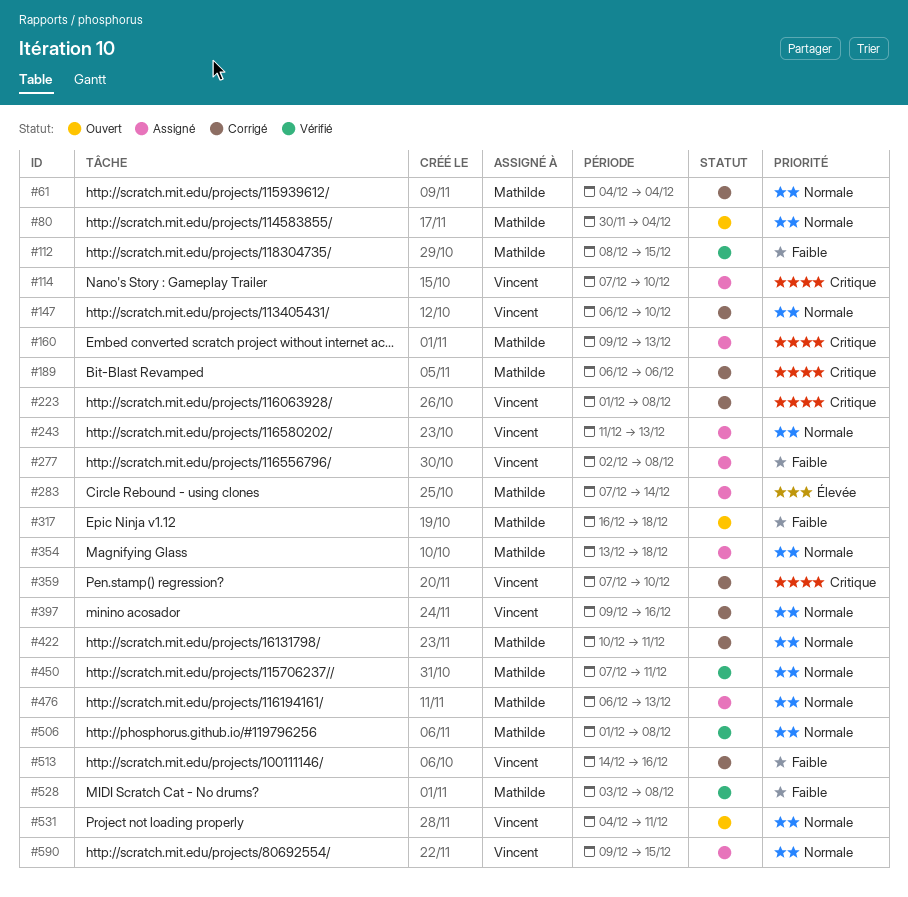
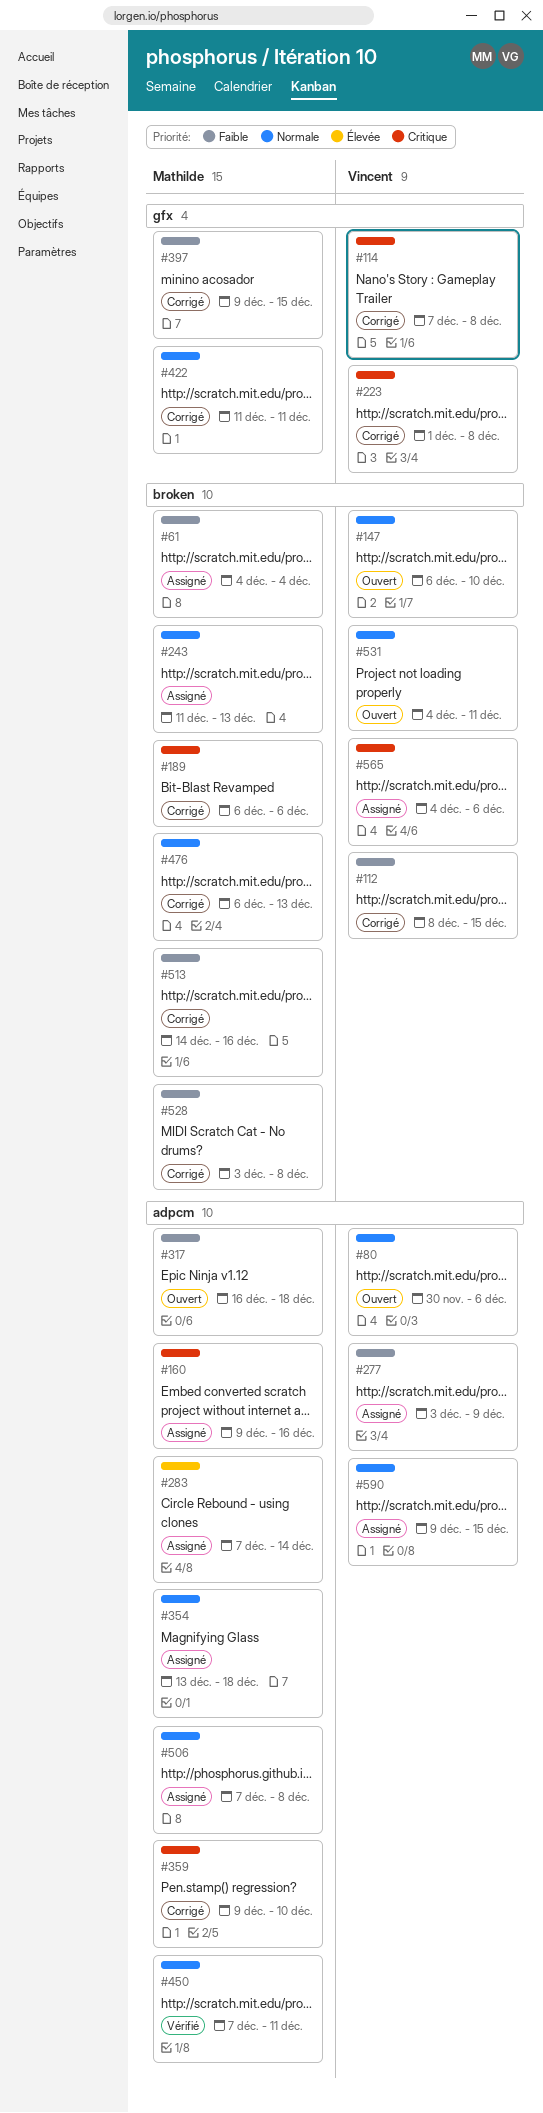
#61, status: Corrigé -> Assigné
#61, priority: Normale -> Faible
#80, owner: Mathilde -> Vincent
#80, due: Dec 4 -> Dec 6
#112, status: Vérifié -> Corrigé
#112, owner: Mathilde -> Vincent
#114, status: Assigné -> Corrigé
#114, due: Dec 10 -> Dec 8
#147, status: Corrigé -> Ouvert
#160, due: Dec 13 -> Dec 16
#243, owner: Vincent -> Mathilde
#277, start: Dec 2 -> Dec 3
#277, due: Dec 8 -> Dec 9
#359, owner: Vincent -> Mathilde
#359, start: Dec 7 -> Dec 9
#397, owner: Vincent -> Mathilde
#397, priority: Normale -> Faible
#397, due: Dec 16 -> Dec 15
#422, start: Dec 10 -> Dec 11
#476, status: Assigné -> Corrigé
#506, status: Vérifié -> Assigné
#506, start: Dec 1 -> Dec 7
#513, owner: Vincent -> Mathilde
#528, status: Vérifié -> Corrigé
#565: none -> present

